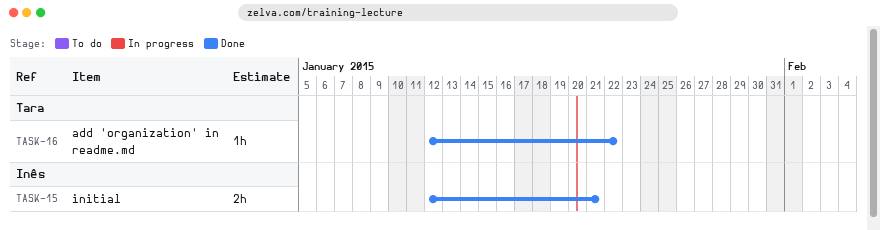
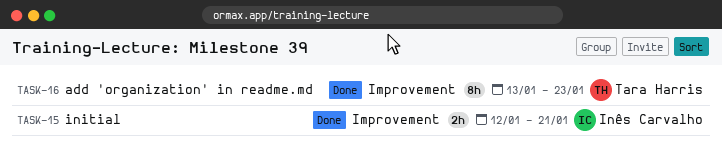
TASK-16, estimate: 1h -> 8h
TASK-16, start: Jan 12 -> Jan 13
TASK-16, due: Jan 22 -> Jan 23

